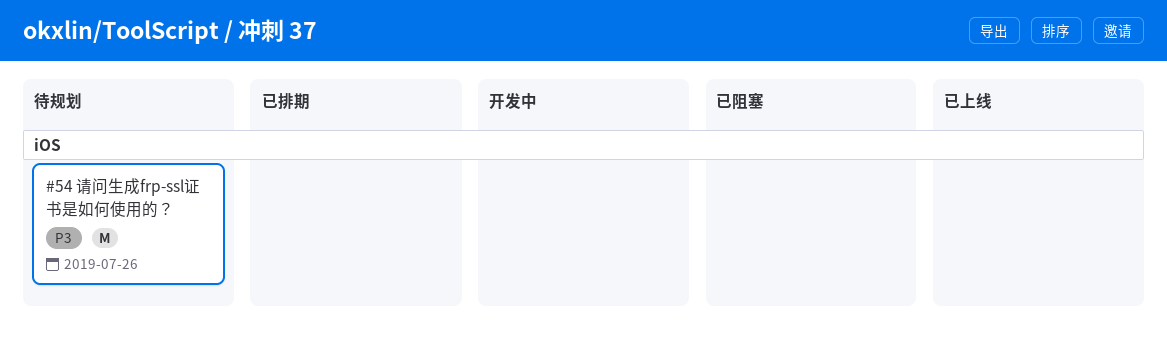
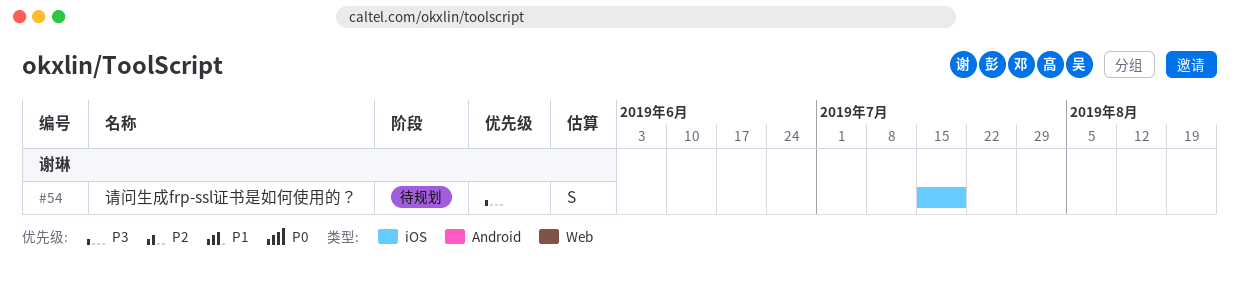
#54, estimate: M -> S
#54, due: Jul 26 -> Jul 19

